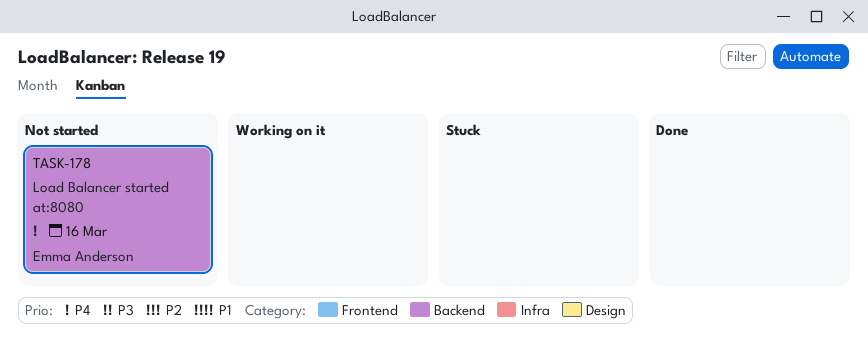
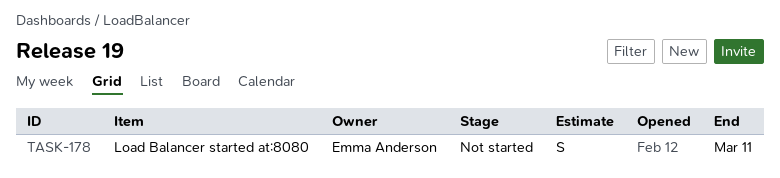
TASK-178, due: Mar 16 -> Mar 11

